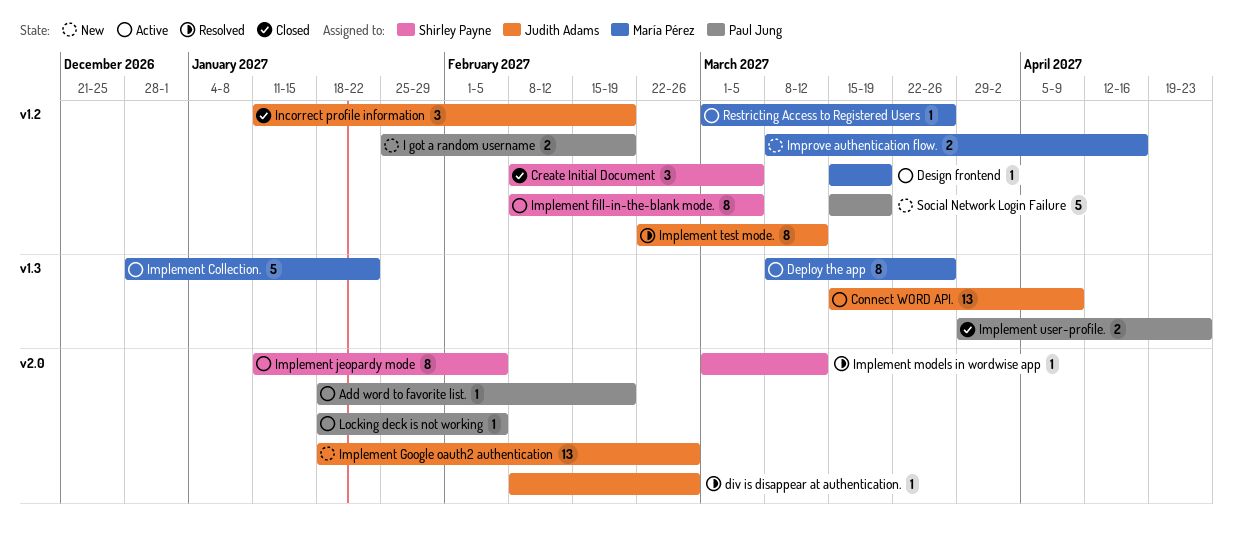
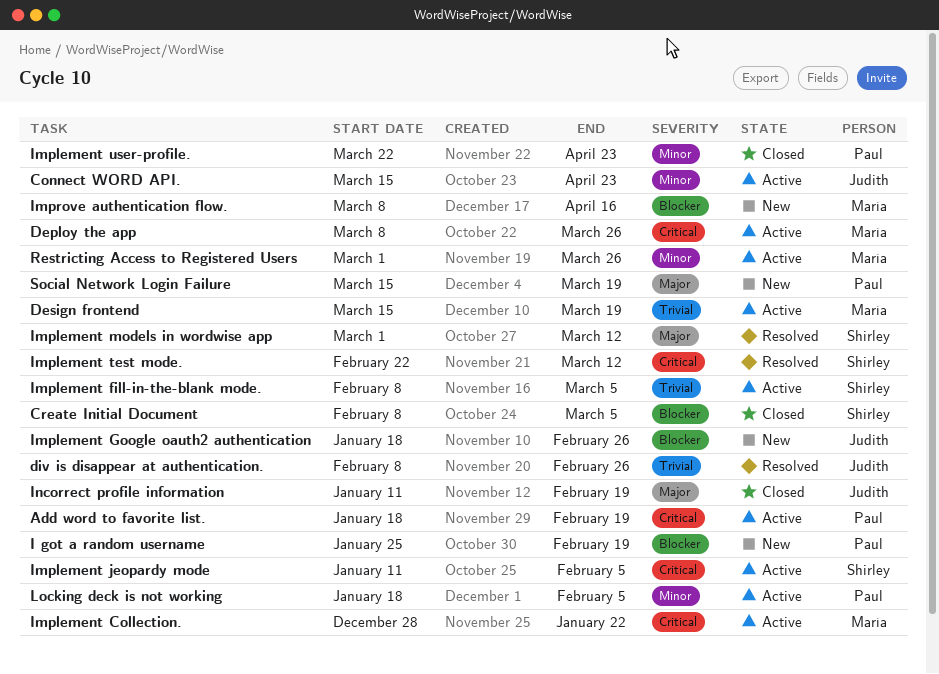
Connect WORD API., due: Apr 9 -> Apr 23
Implement test mode., owner: Judith Adams -> Shirley Payne
Implement user-profile., start: Mar 29 -> Mar 22

